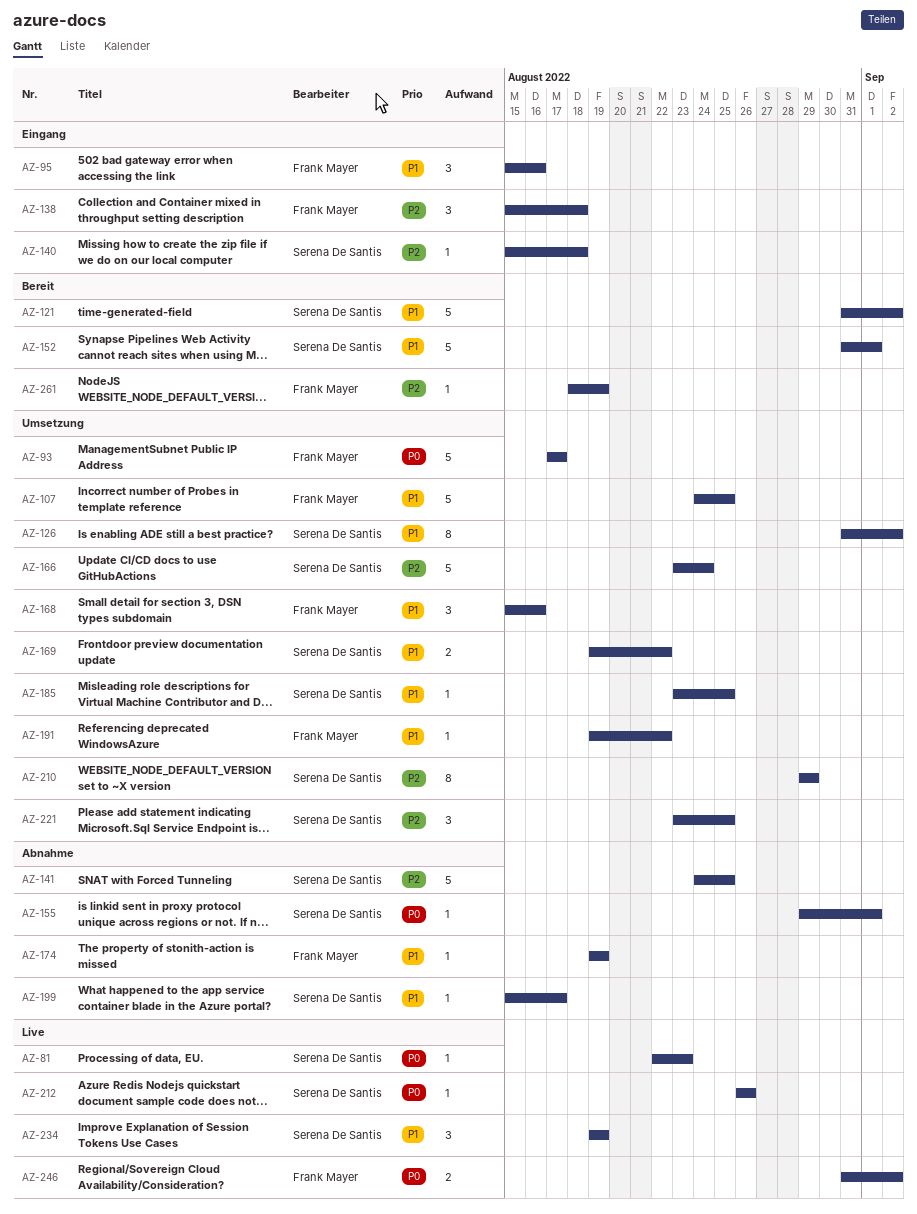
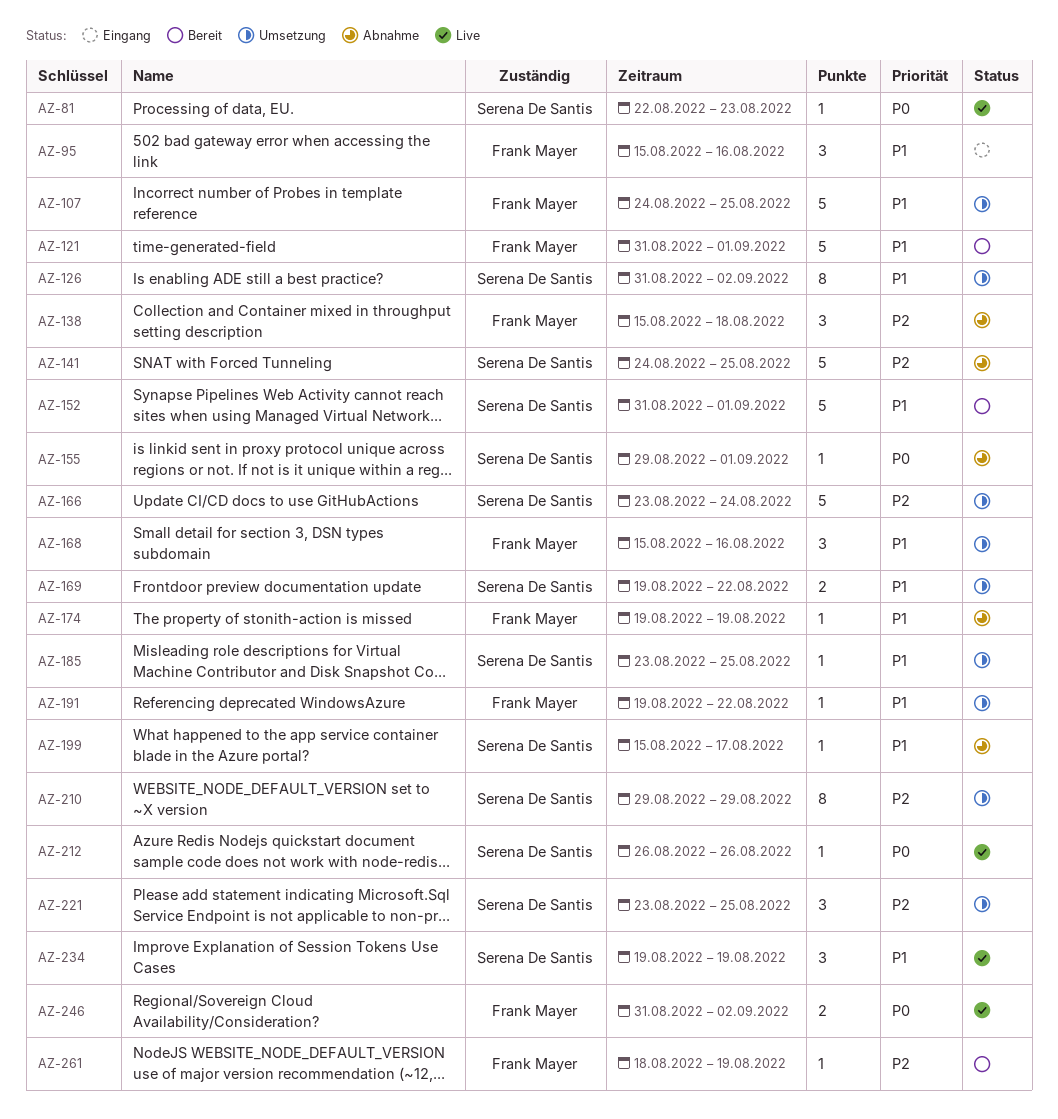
AZ-93: present -> none
AZ-121, owner: Serena De Santis -> Frank Mayer
AZ-121, due: Sep 2 -> Sep 1
AZ-138, status: Eingang -> Abnahme
AZ-140: present -> none

